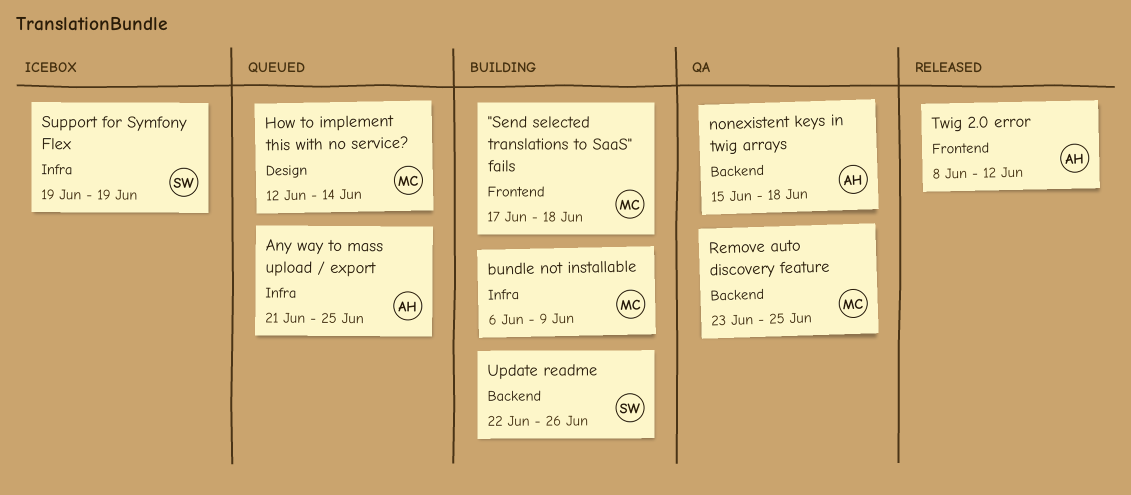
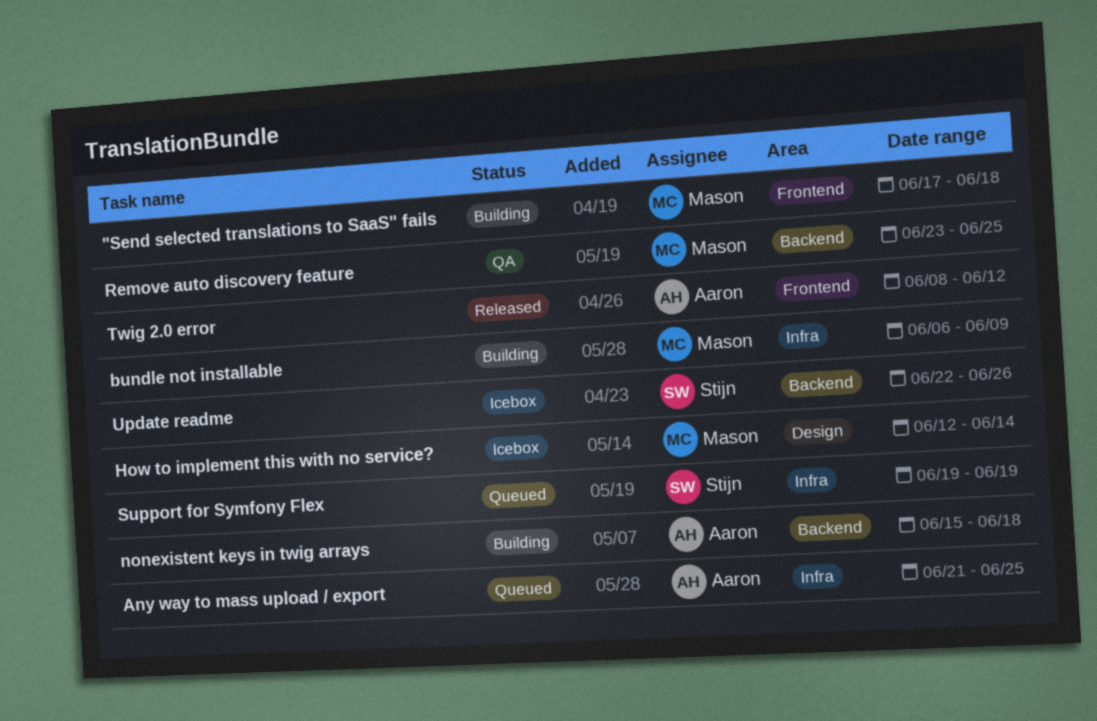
How to implement this with no service?, status: Queued -> Icebox
nonexistent keys in twig arrays, status: QA -> Building
Support for Symfony Flex, status: Icebox -> Queued
Update readme, status: Building -> Icebox

